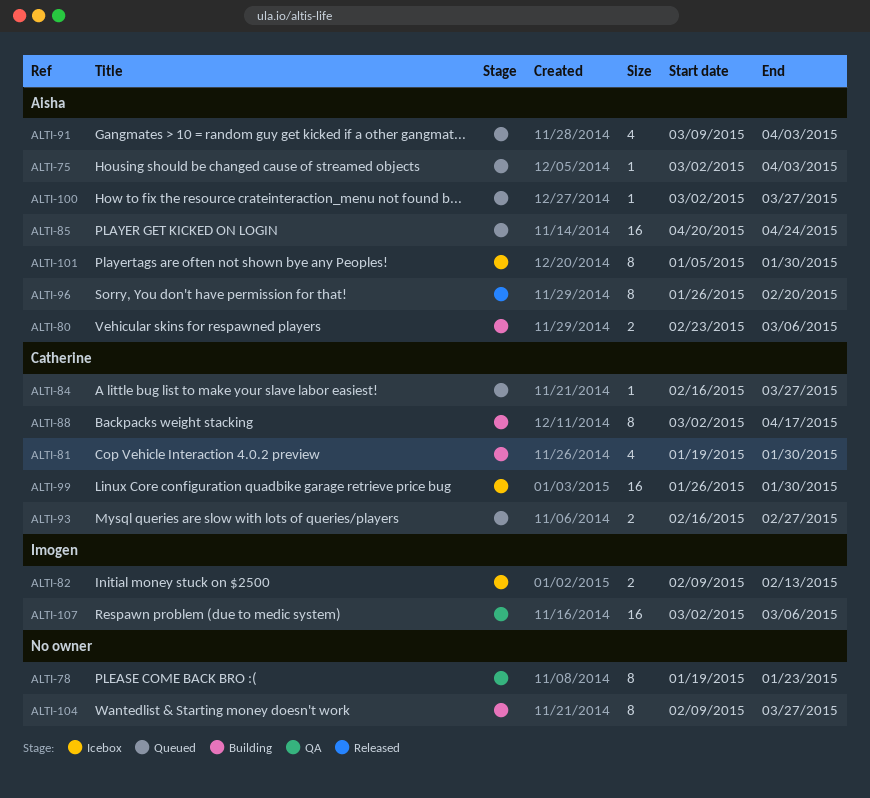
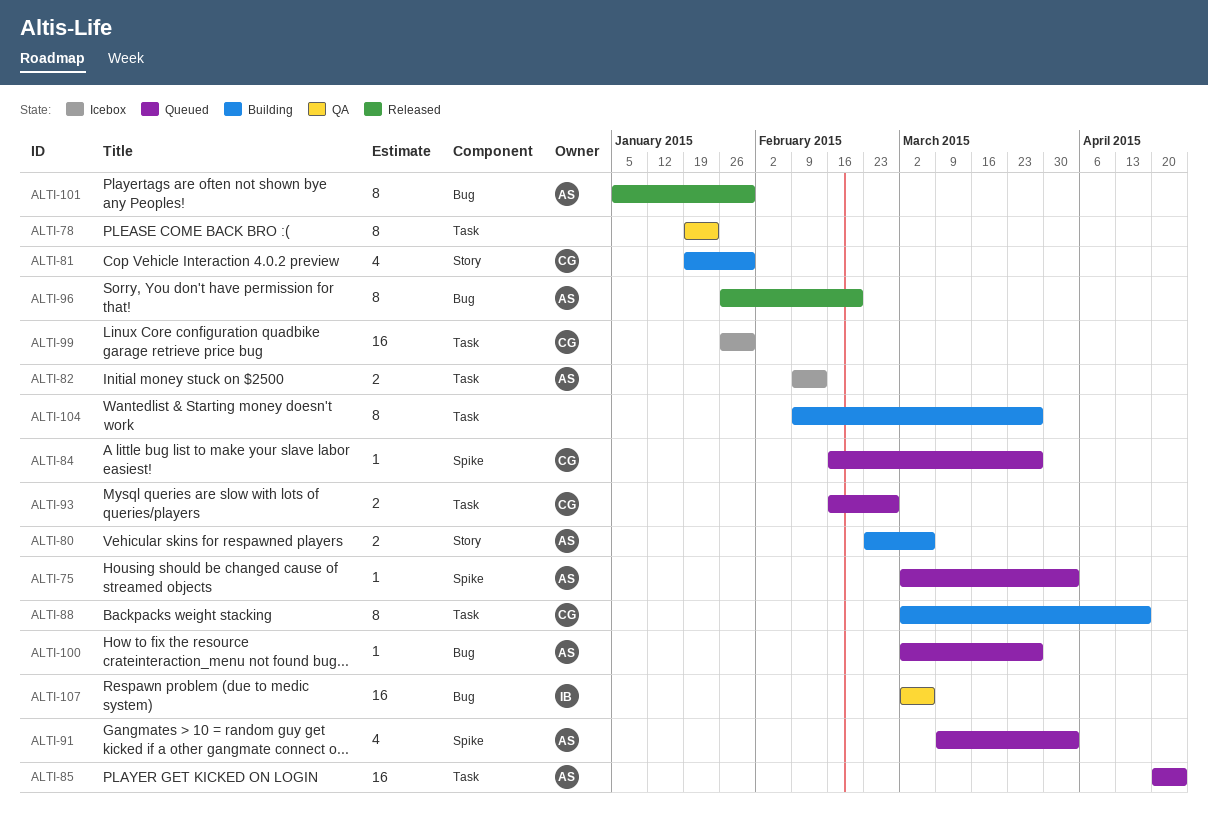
ALTI-82, owner: Imogen -> Aisha
ALTI-101, status: Icebox -> Released

